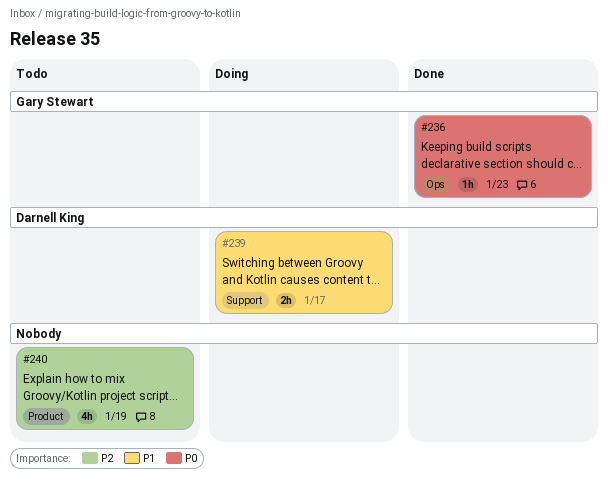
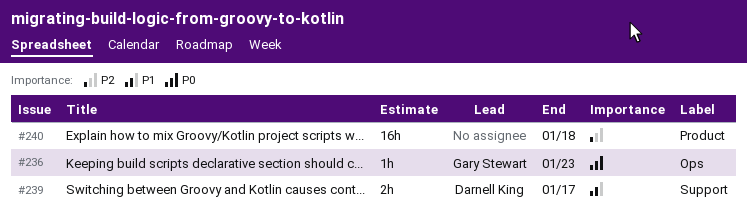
#240, estimate: 4h -> 16h
#240, due: Jan 19 -> Jan 18

